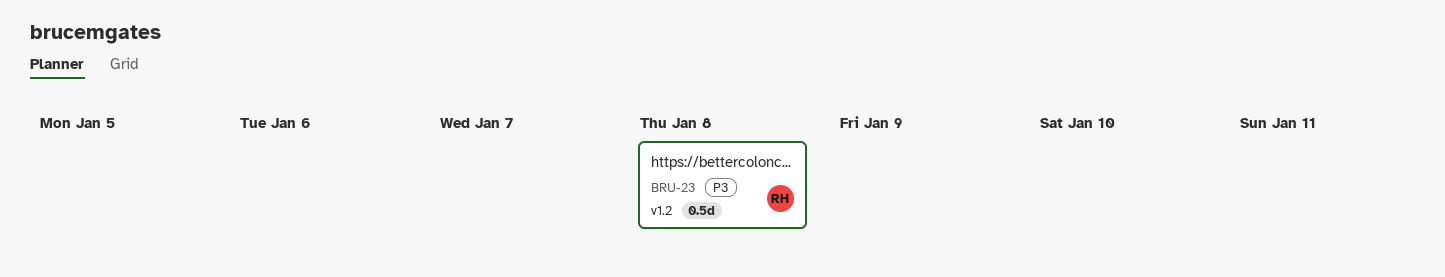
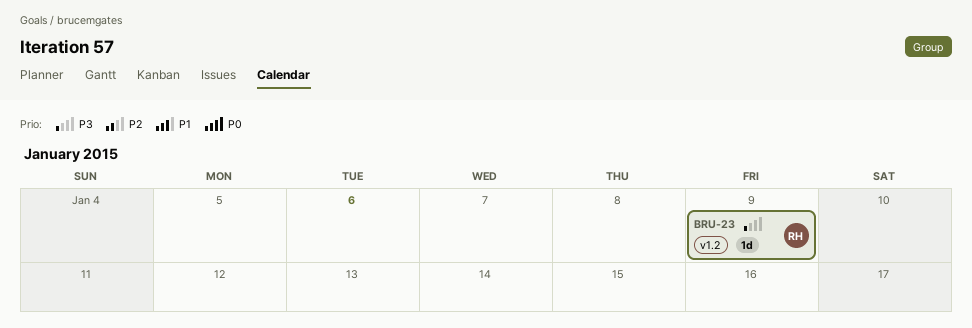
BRU-23, estimate: 0.5d -> 1d
BRU-23, due: Jan 8 -> Jan 9

